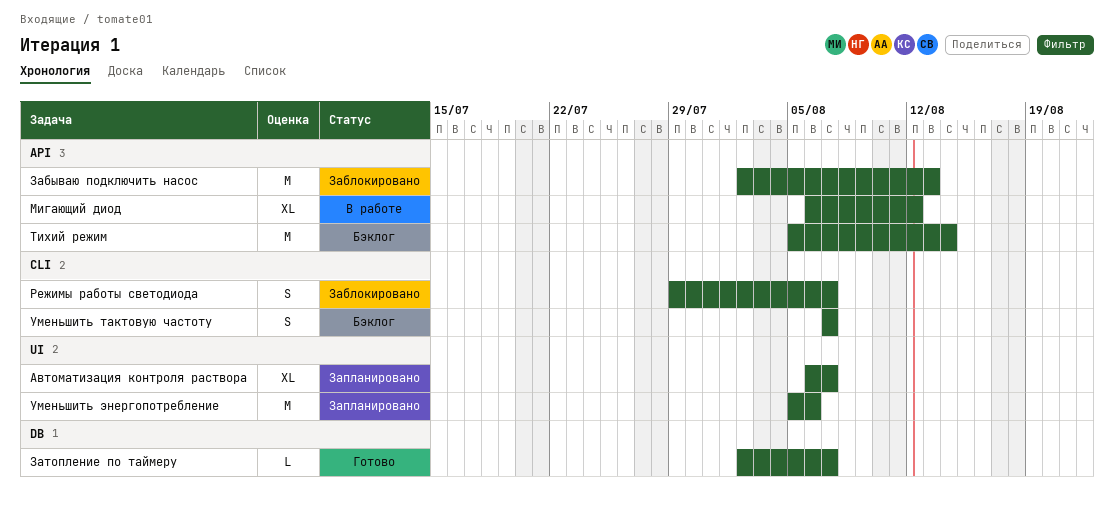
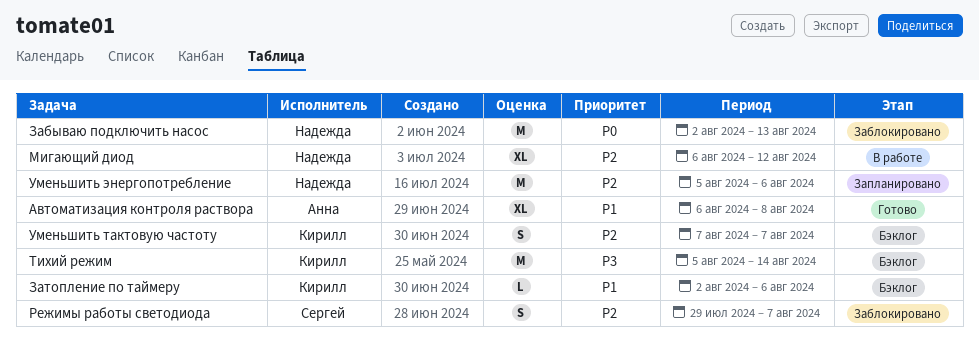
Автоматизация контроля раствора, status: Запланировано -> Готово
Автоматизация контроля раствора, due: Aug 7 -> Aug 8
Затопление по таймеру, status: Готово -> Бэклог
Затопление по таймеру, due: Aug 7 -> Aug 6

